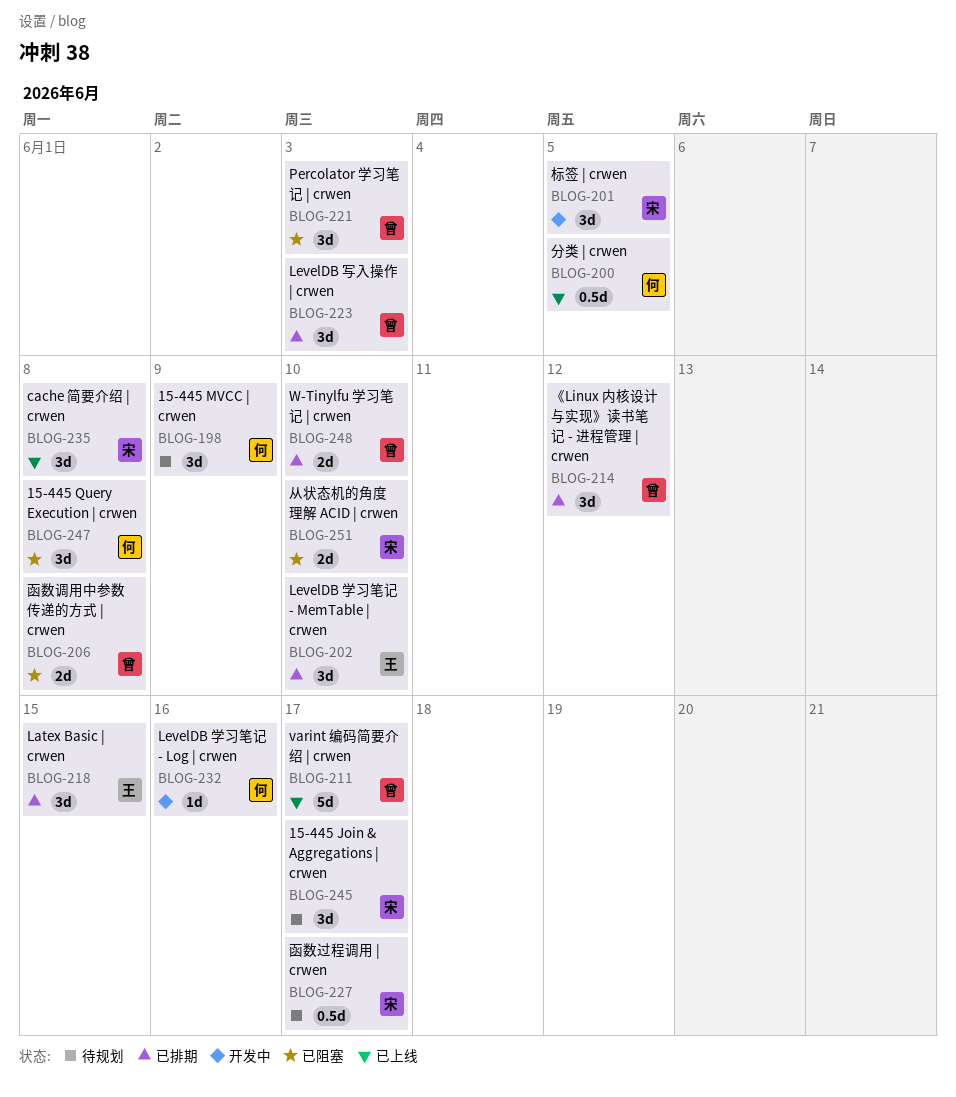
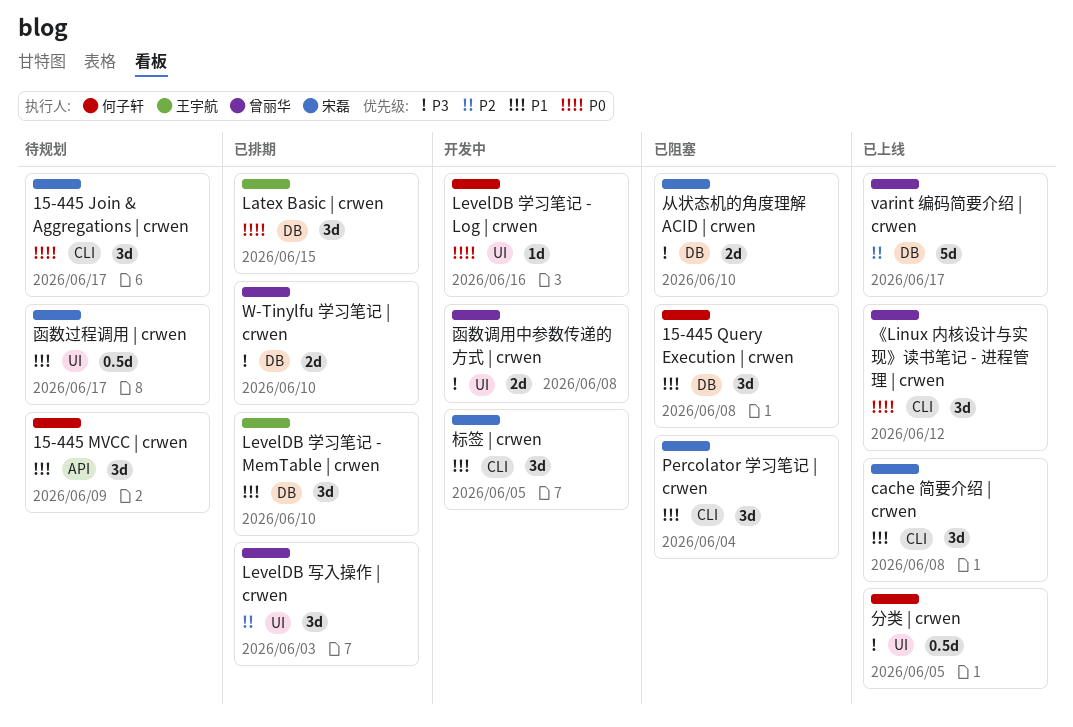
Percolator 学习笔记 | crwen, owner: 曾丽华 -> 宋磊
Percolator 学习笔记 | crwen, due: Jun 3 -> Jun 4
《Linux 内核设计与实现》读书笔记 - 进程管理 | crwen, status: 已排期 -> 已上线
函数调用中参数传递的方式 | crwen, status: 已阻塞 -> 开发中

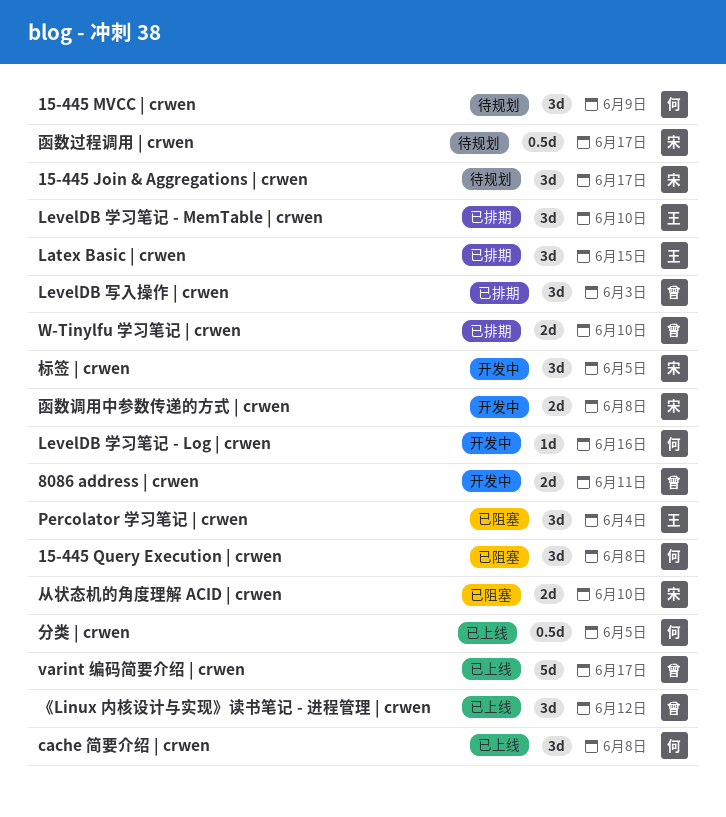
8086 address | crwen: none -> present
cache 简要介绍 | crwen, owner: 宋磊 -> 何子轩
Percolator 学习笔记 | crwen, owner: 宋磊 -> 王宇航
函数调用中参数传递的方式 | crwen, owner: 曾丽华 -> 宋磊

